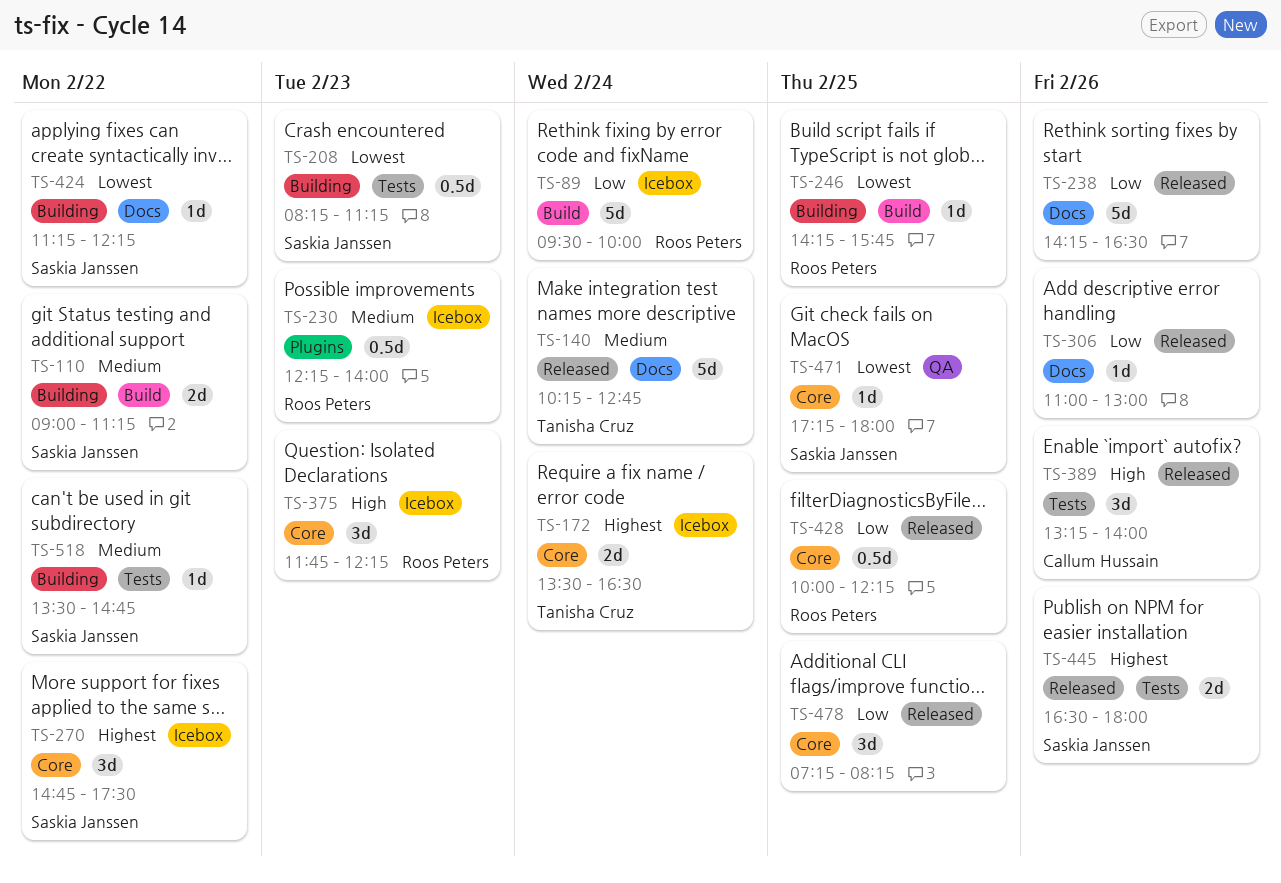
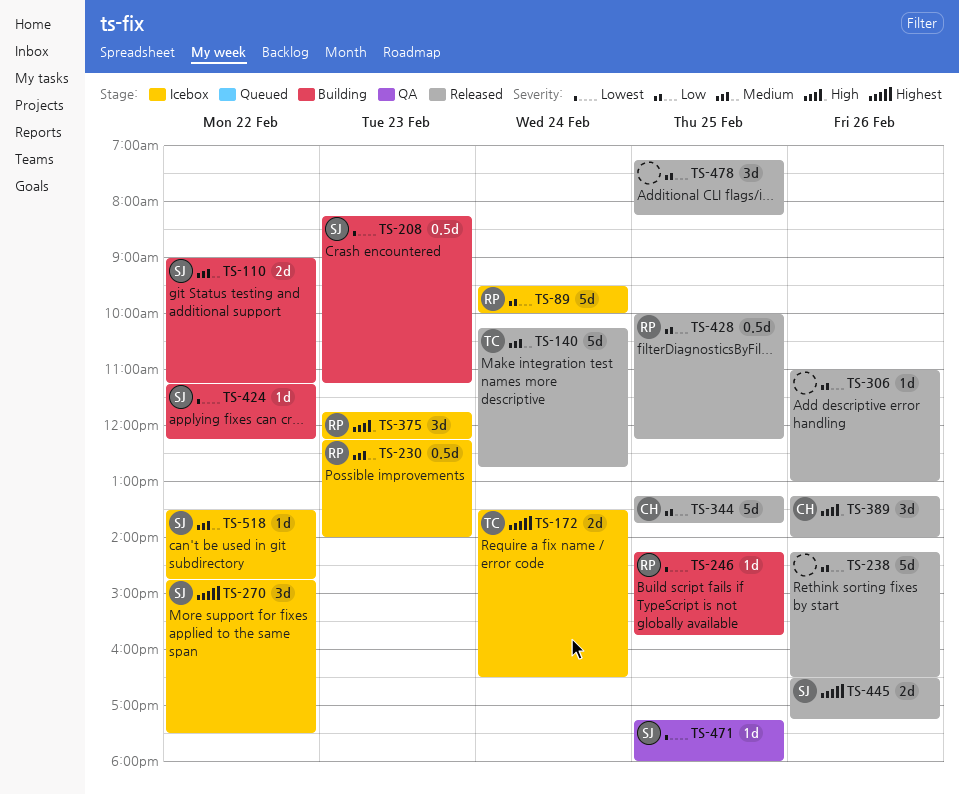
TS-344: none -> present
TS-445, ends: 18:00 -> 17:15
TS-518, status: Building -> Icebox

